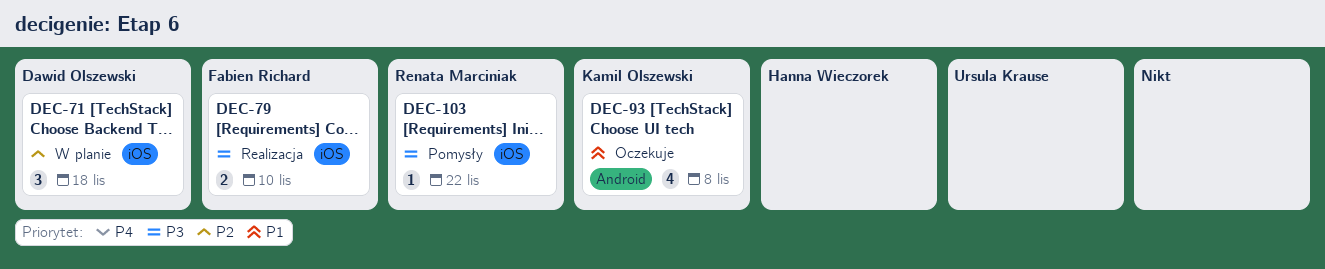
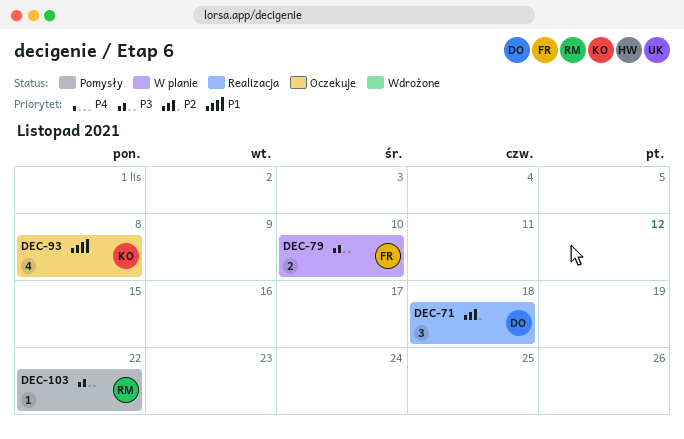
DEC-71, status: W planie -> Realizacja
DEC-79, status: Realizacja -> W planie

